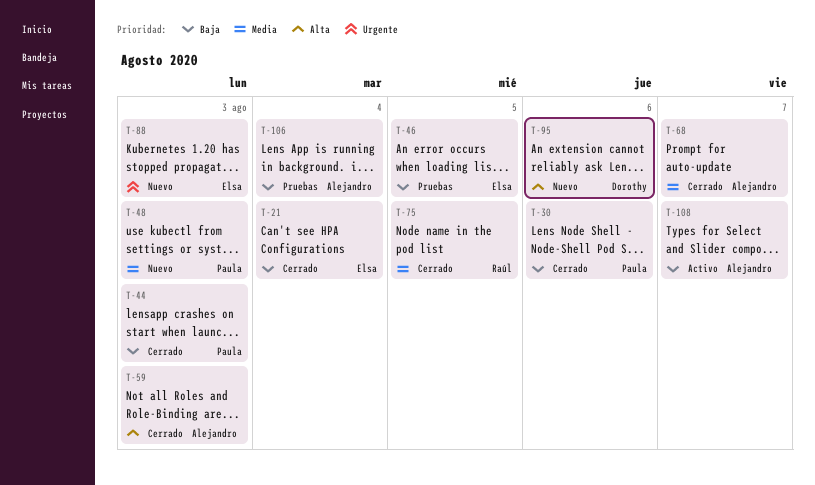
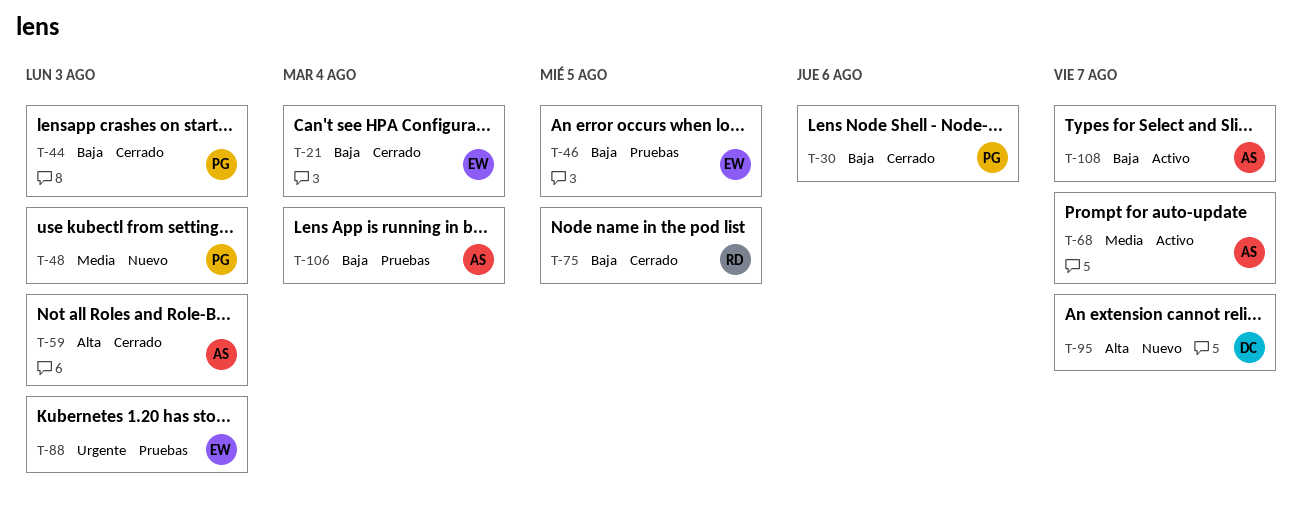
T-68, status: Cerrado -> Activo
T-75, priority: Media -> Baja
T-88, status: Nuevo -> Pruebas
T-95, due: Aug 6 -> Aug 7

